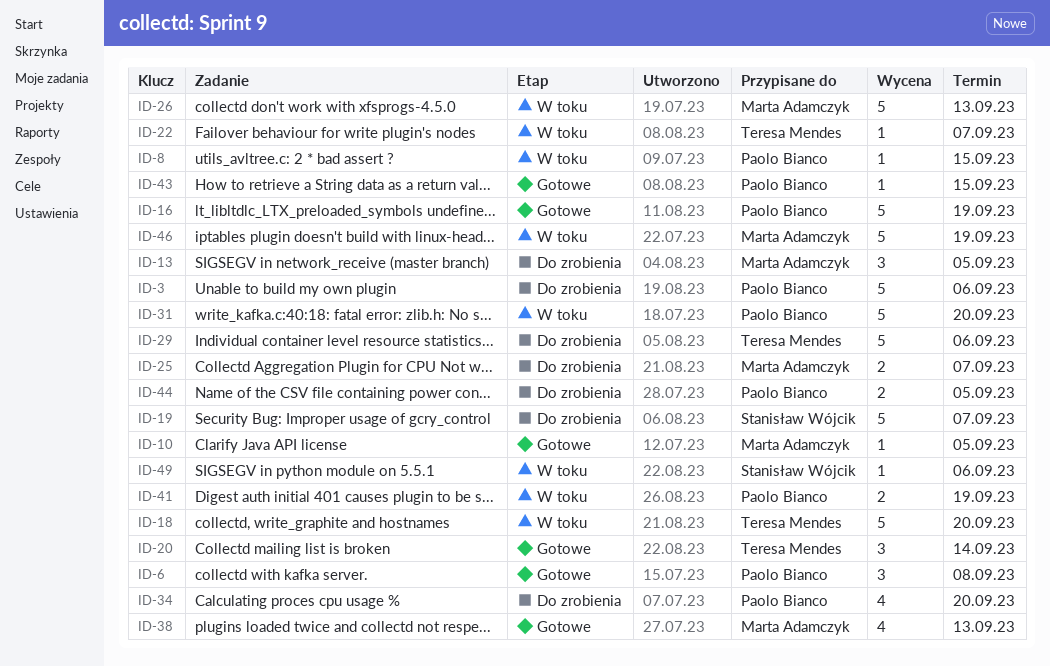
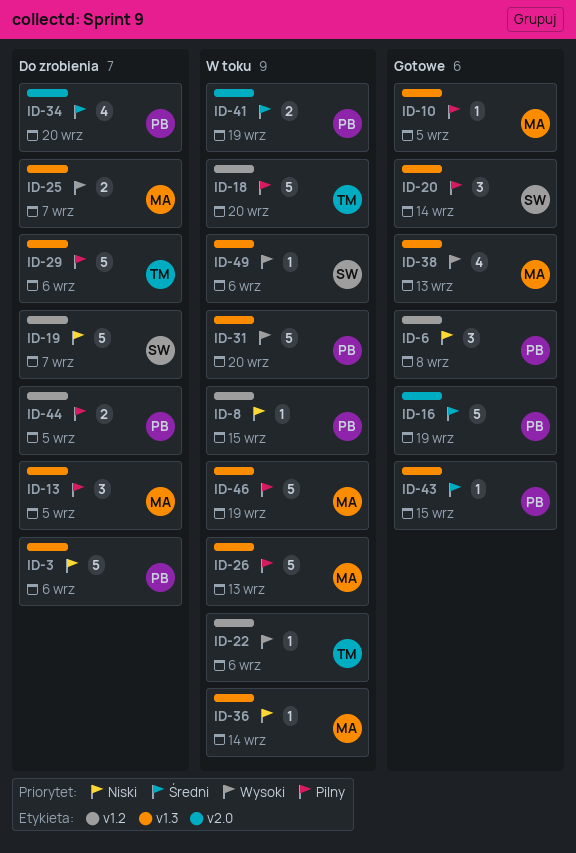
ID-20, owner: Teresa Mendes -> Stanisław Wójcik
ID-22, due: Sep 7 -> Sep 6
ID-36: none -> present

